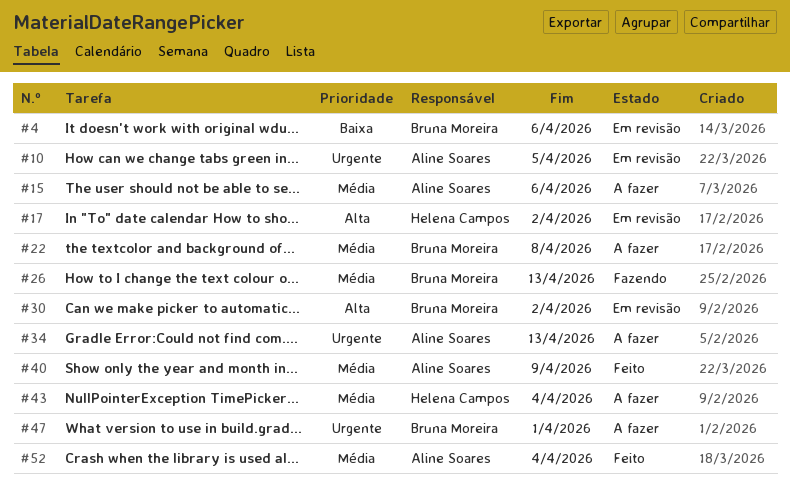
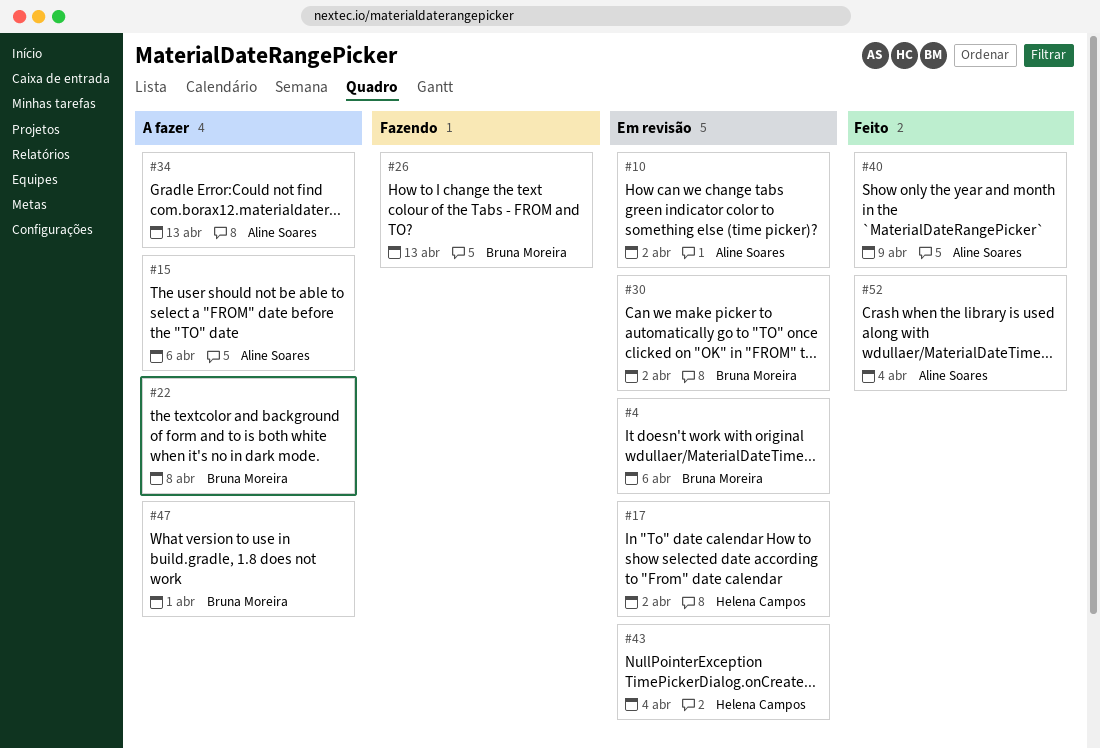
#10, due: Apr 5 -> Apr 2
#43, status: A fazer -> Em revisão

